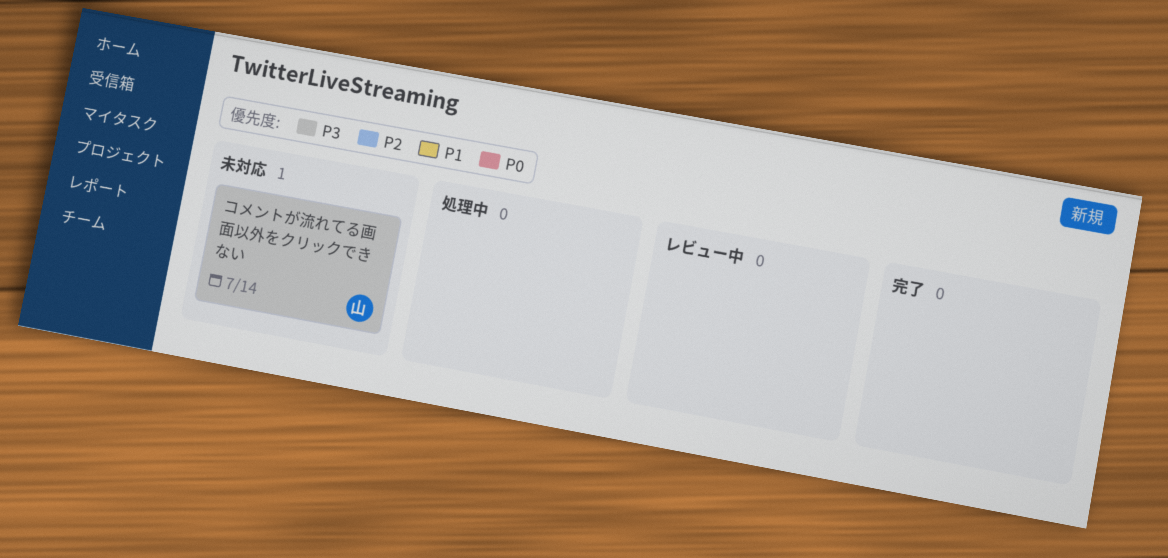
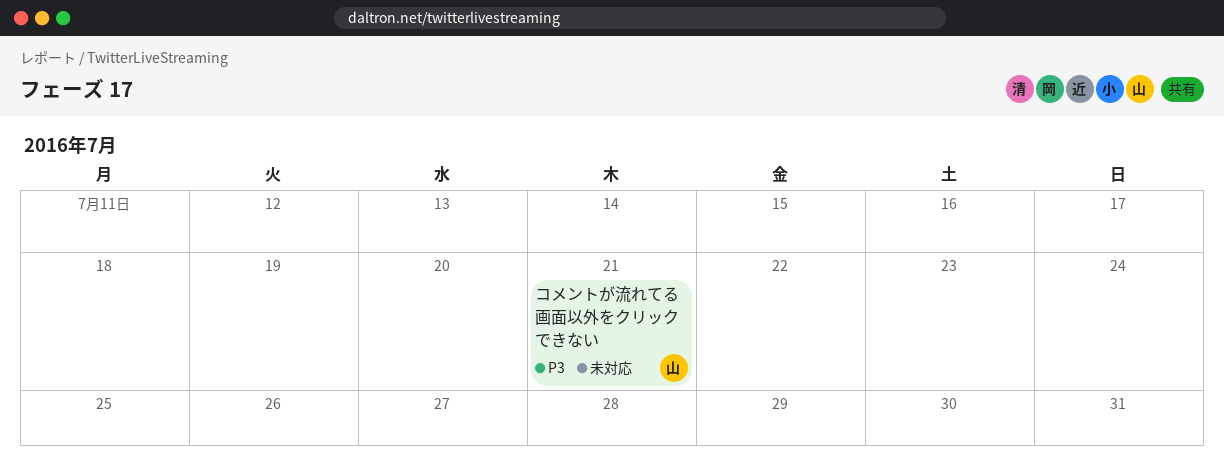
コメントが流れてる画面以外をクリックできない, due: Jul 14 -> Jul 21

